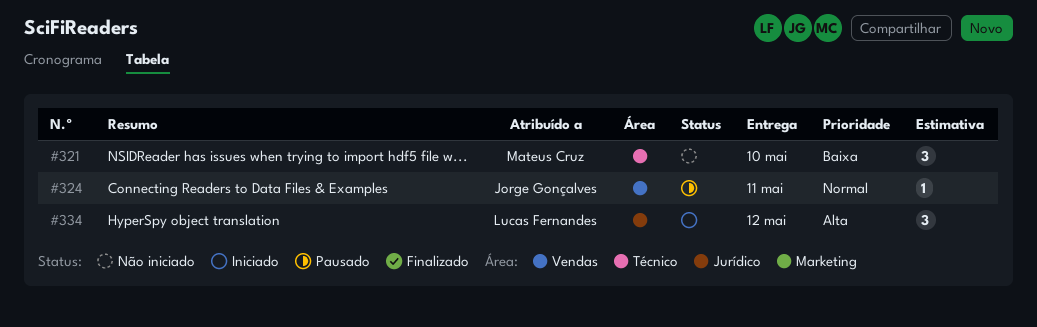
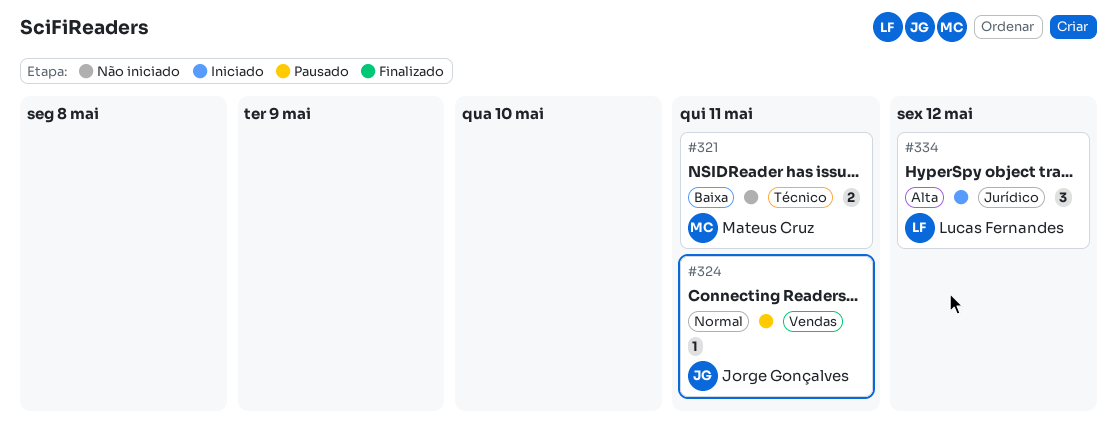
#321, estimate: 3 -> 2
#321, due: May 10 -> May 11

